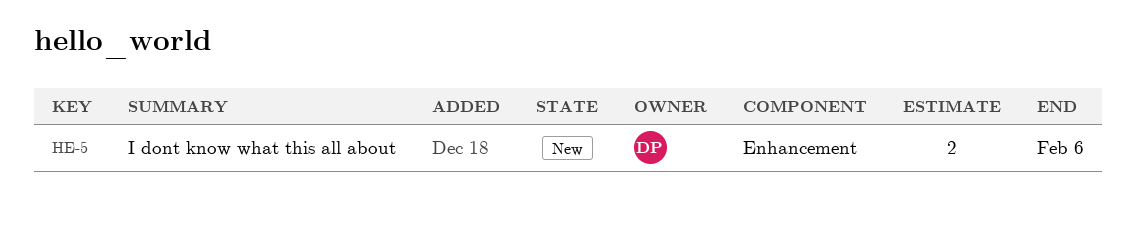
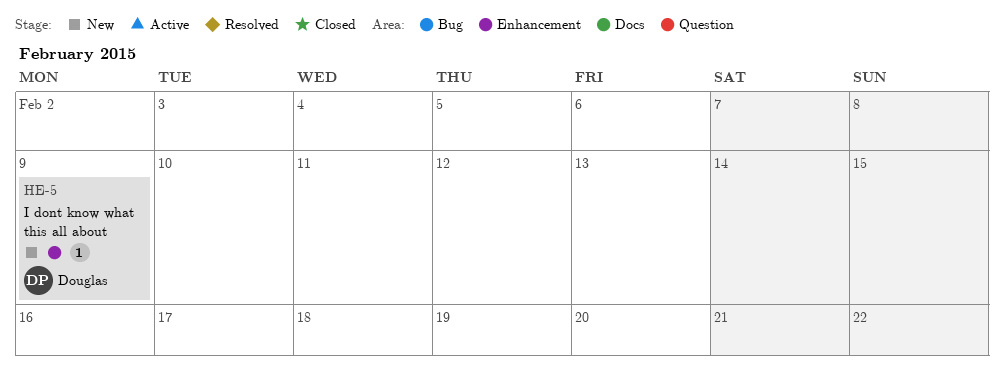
HE-5, estimate: 2 -> 1
HE-5, due: Feb 6 -> Feb 9

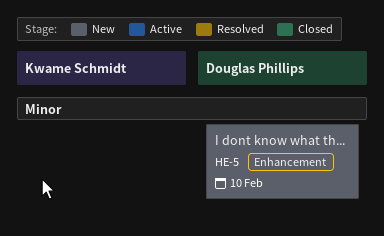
HE-5, due: Feb 9 -> Feb 10

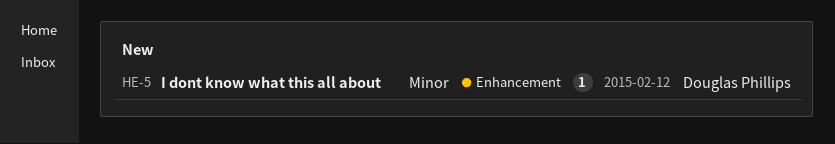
HE-5, due: Feb 10 -> Feb 12

